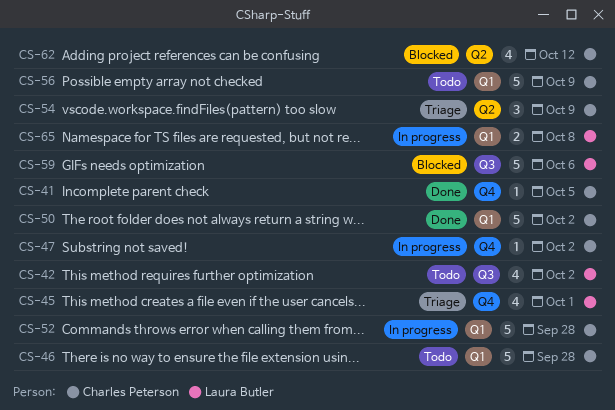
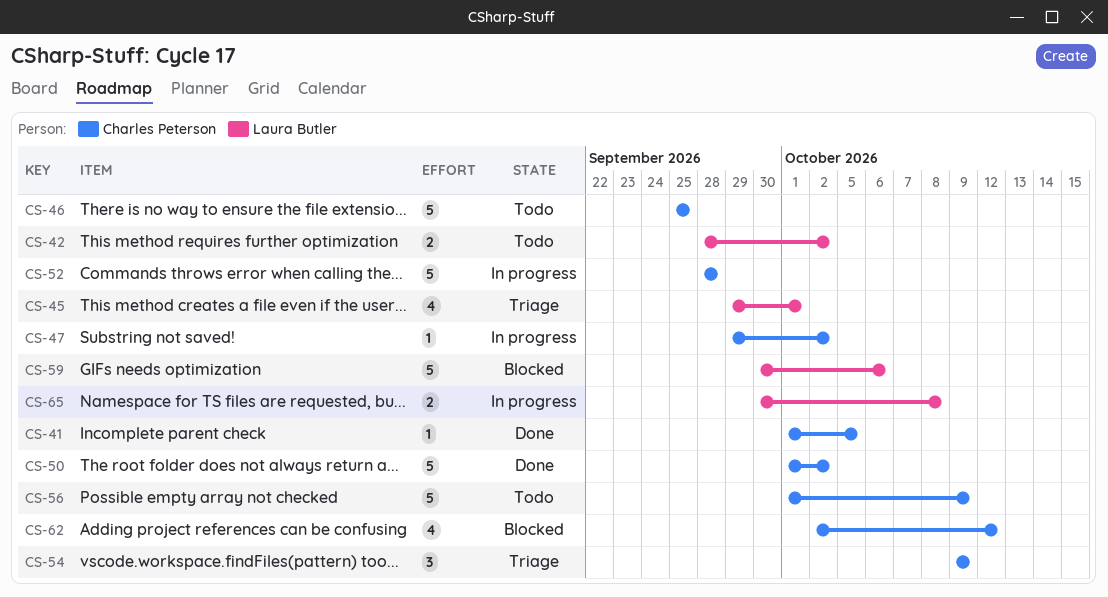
CS-42, estimate: 4 -> 2
CS-46, due: Sep 28 -> Sep 25

